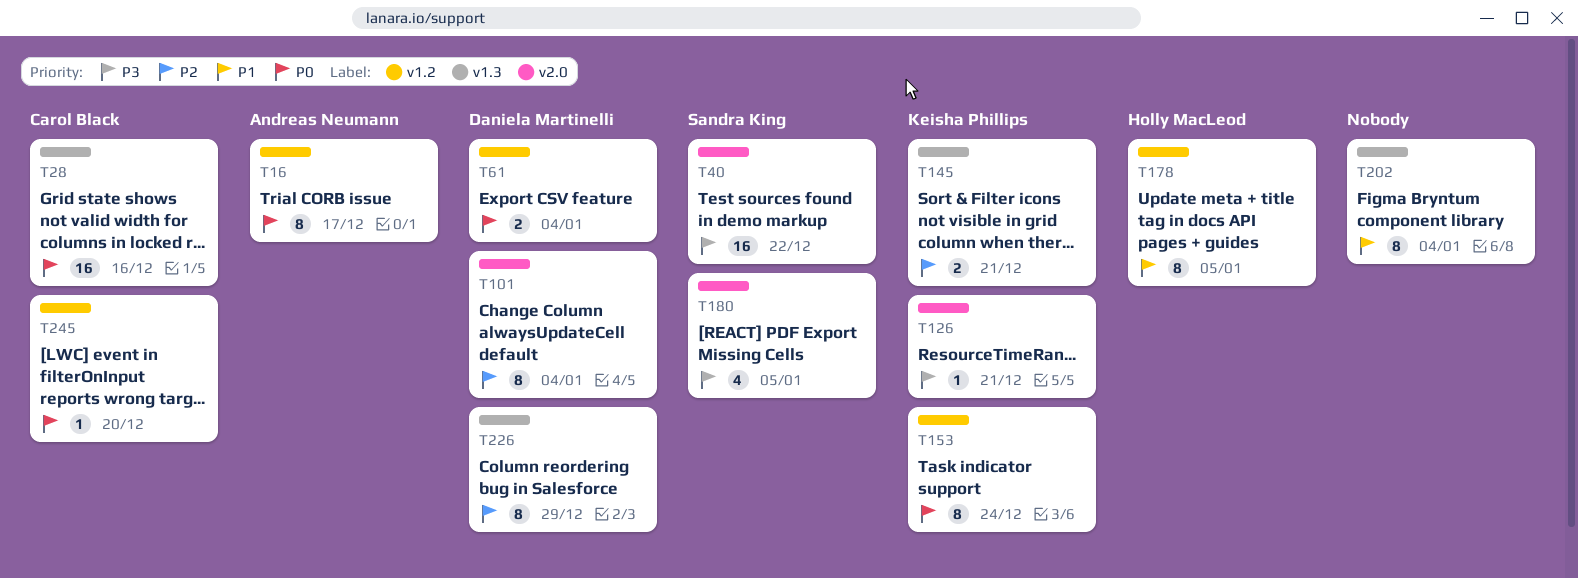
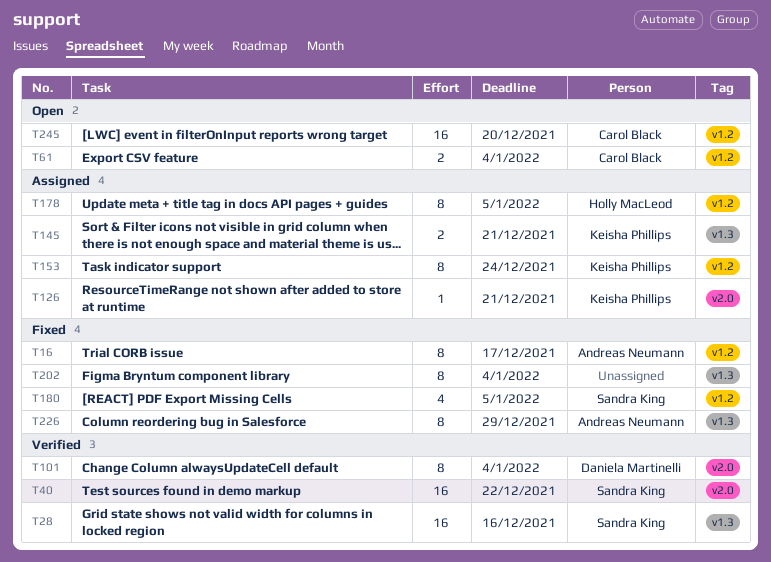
T28, owner: Carol Black -> Sandra King
T61, owner: Daniela Martinelli -> Carol Black
T180, label: v2.0 -> v1.2
T226, owner: Daniela Martinelli -> Andreas Neumann
T245, estimate: 1 -> 16

